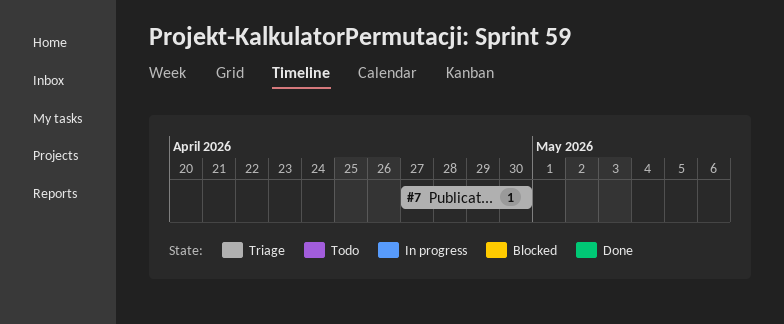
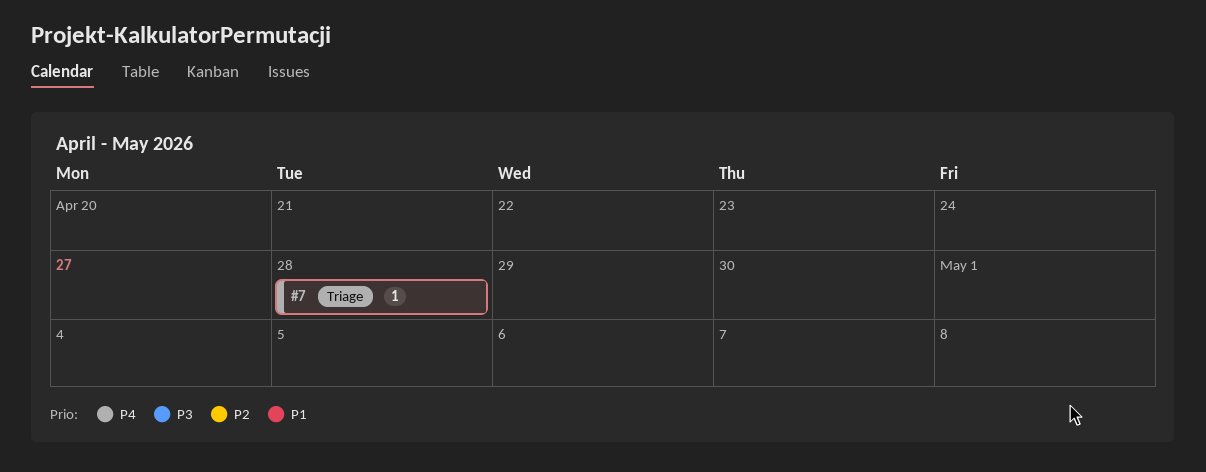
#7, due: Apr 30 -> Apr 28

